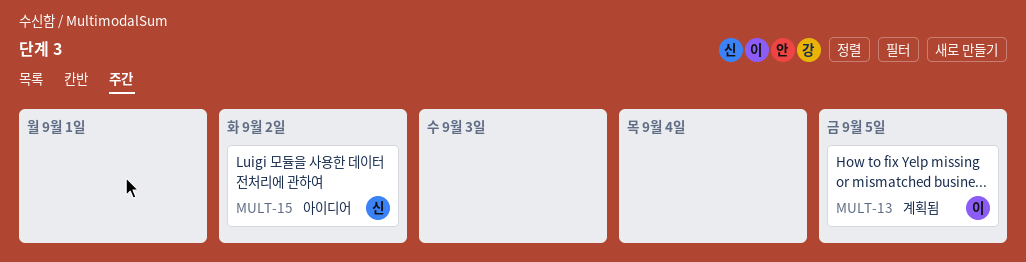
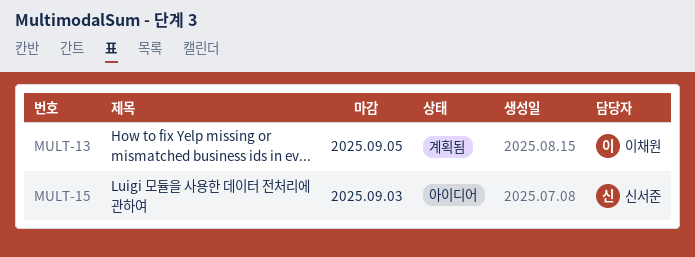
MULT-15, due: Sep 2 -> Sep 3

